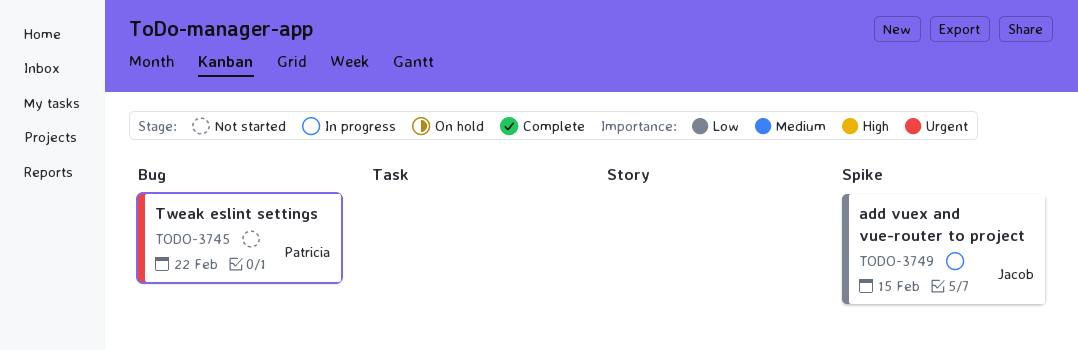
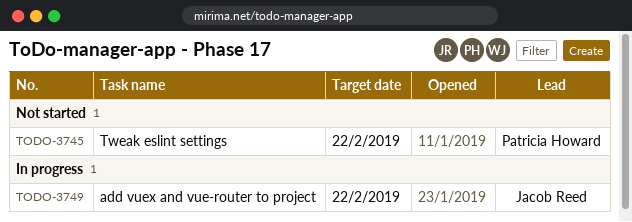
TODO-3749, due: Feb 15 -> Feb 22

